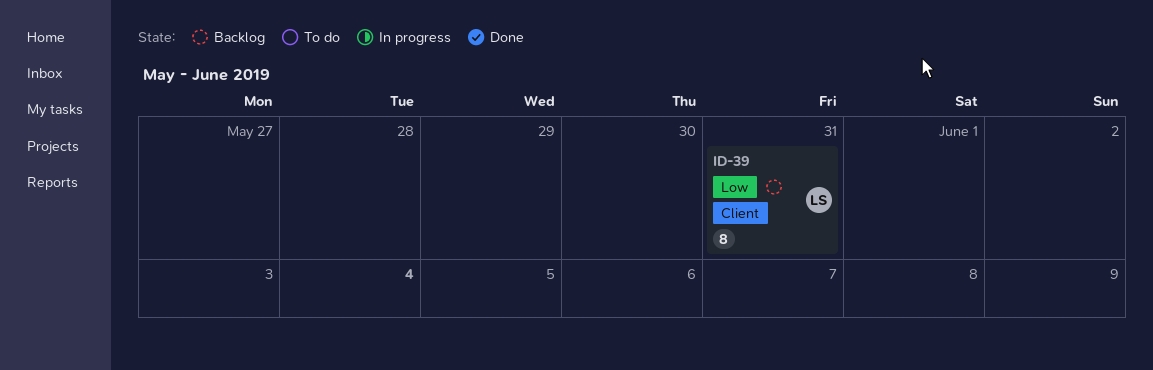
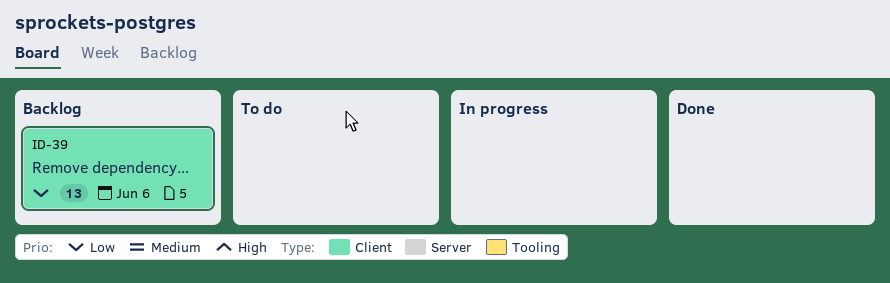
ID-39, estimate: 8 -> 13
ID-39, due: May 31 -> Jun 6

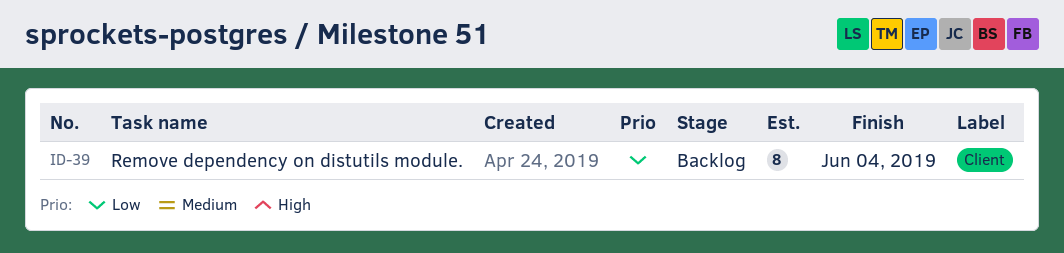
ID-39, estimate: 13 -> 8
ID-39, due: Jun 6 -> Jun 4

